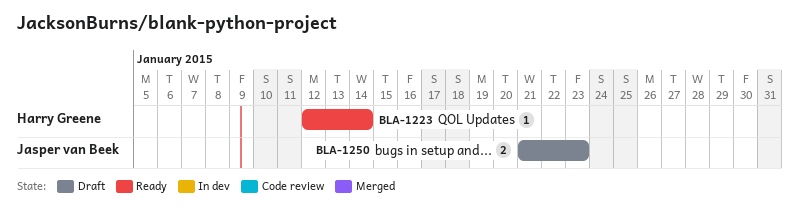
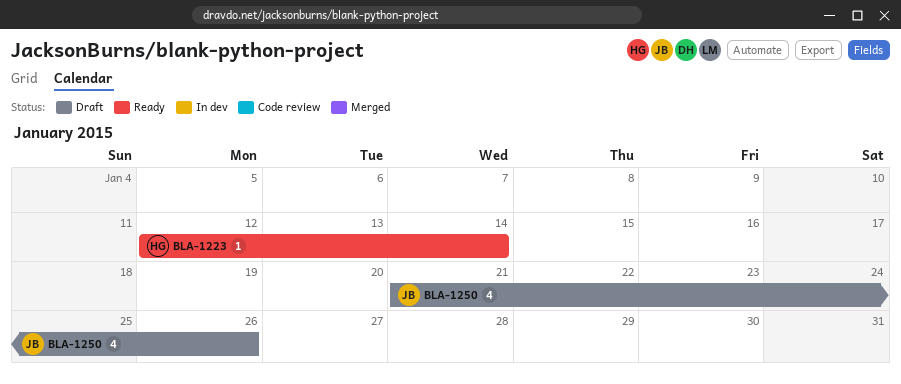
BLA-1250, estimate: 2 -> 4
BLA-1250, due: Jan 23 -> Jan 26

